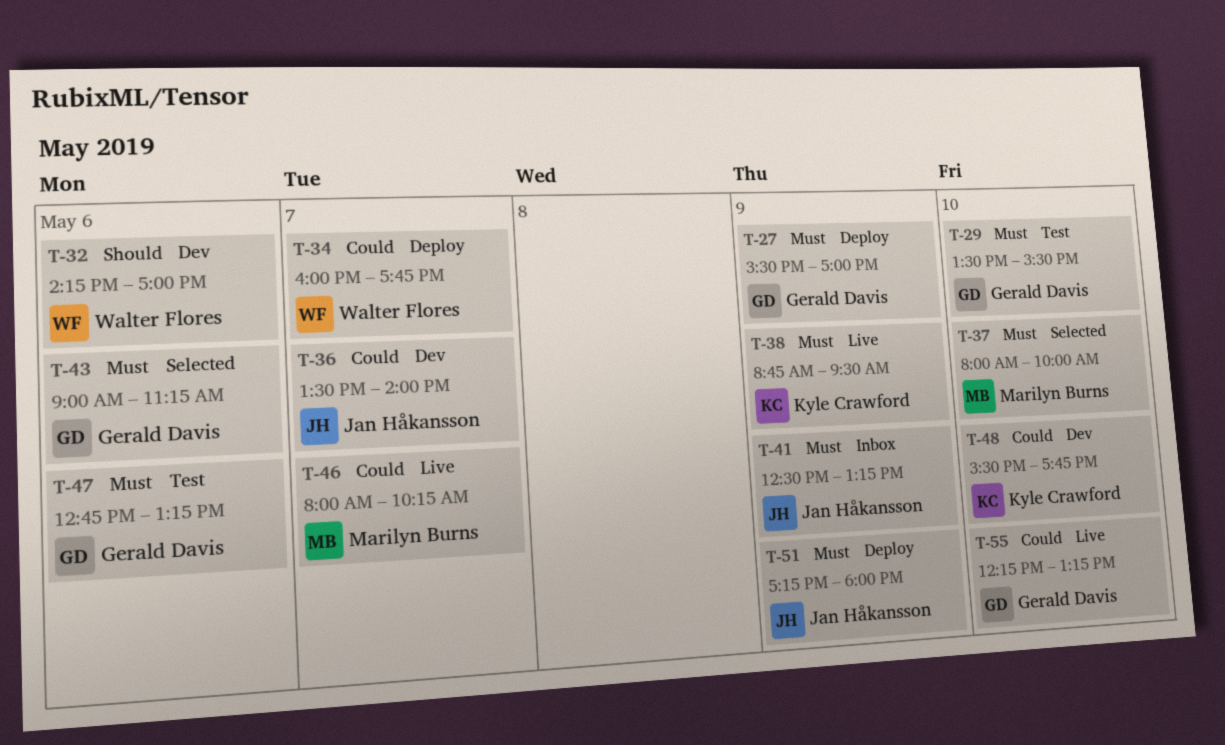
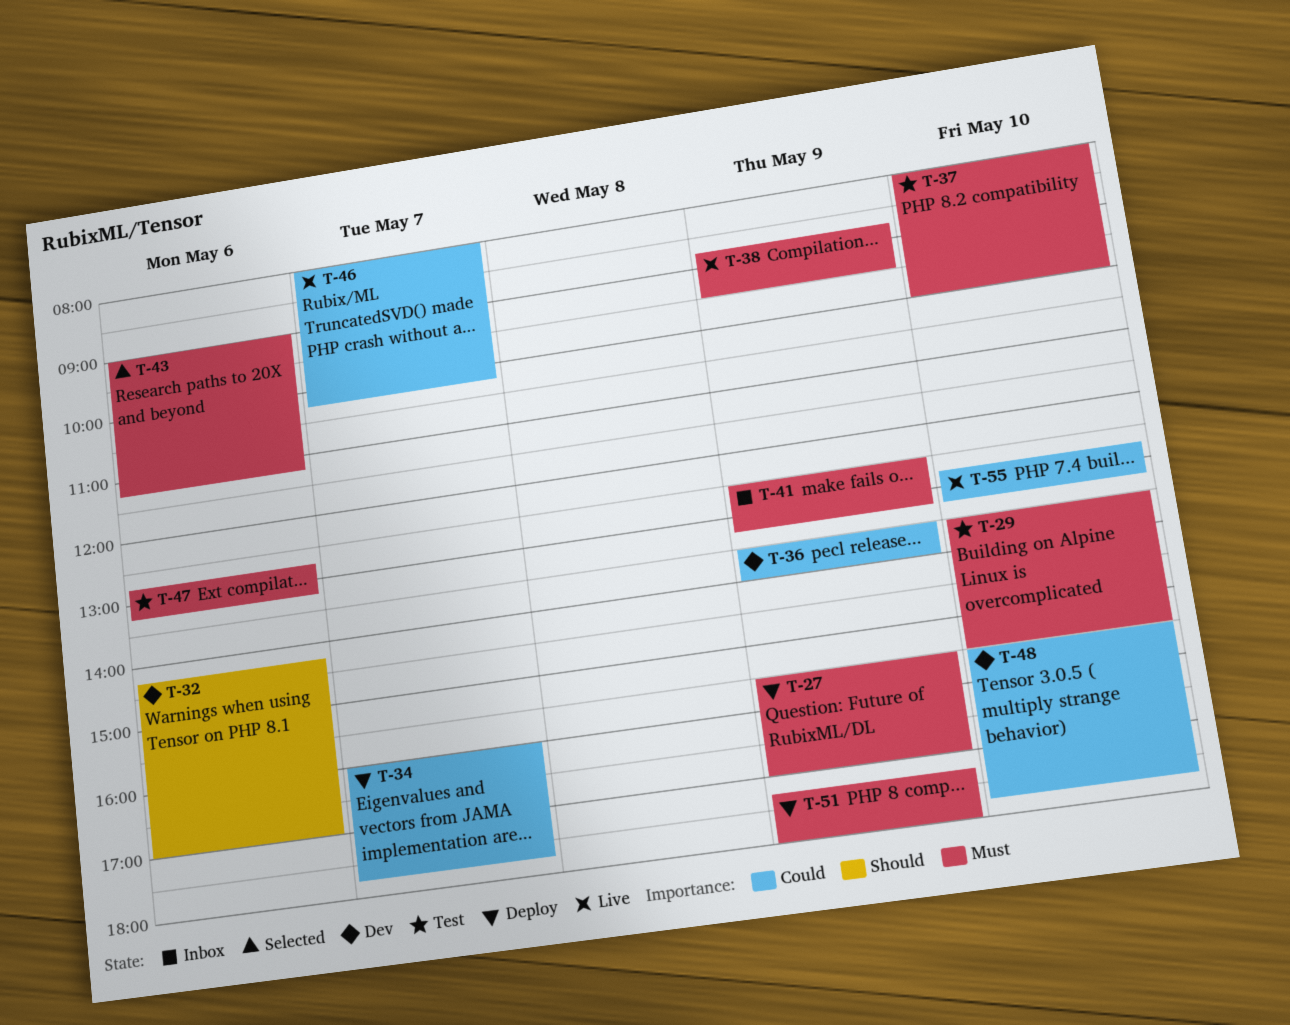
T-36, day: May 7 -> May 9
T-37, status: Selected -> Test
T-55, begins: 12:15 -> 12:45

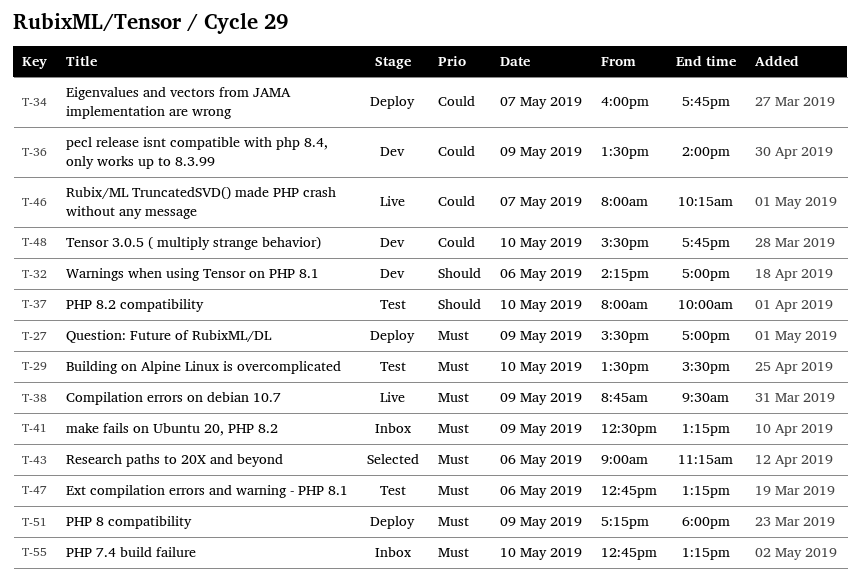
T-37, priority: Must -> Should
T-55, status: Live -> Inbox
T-55, priority: Could -> Must

